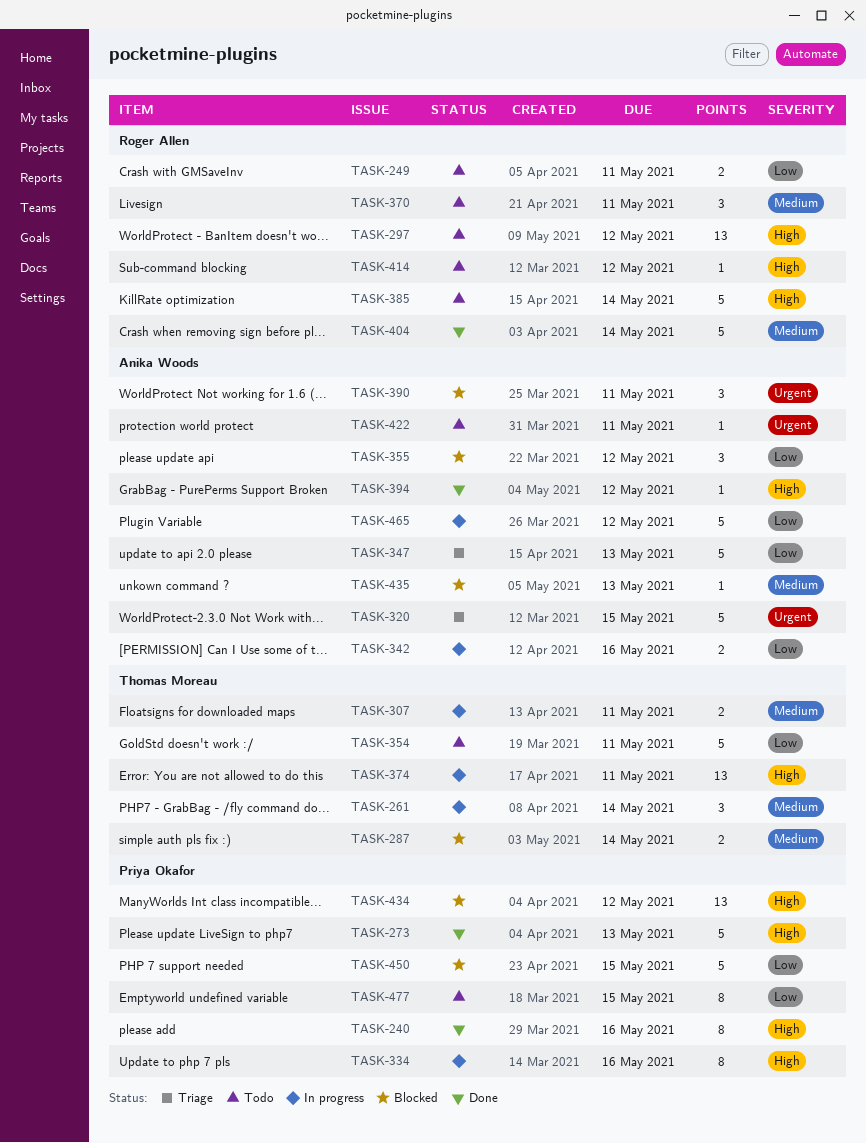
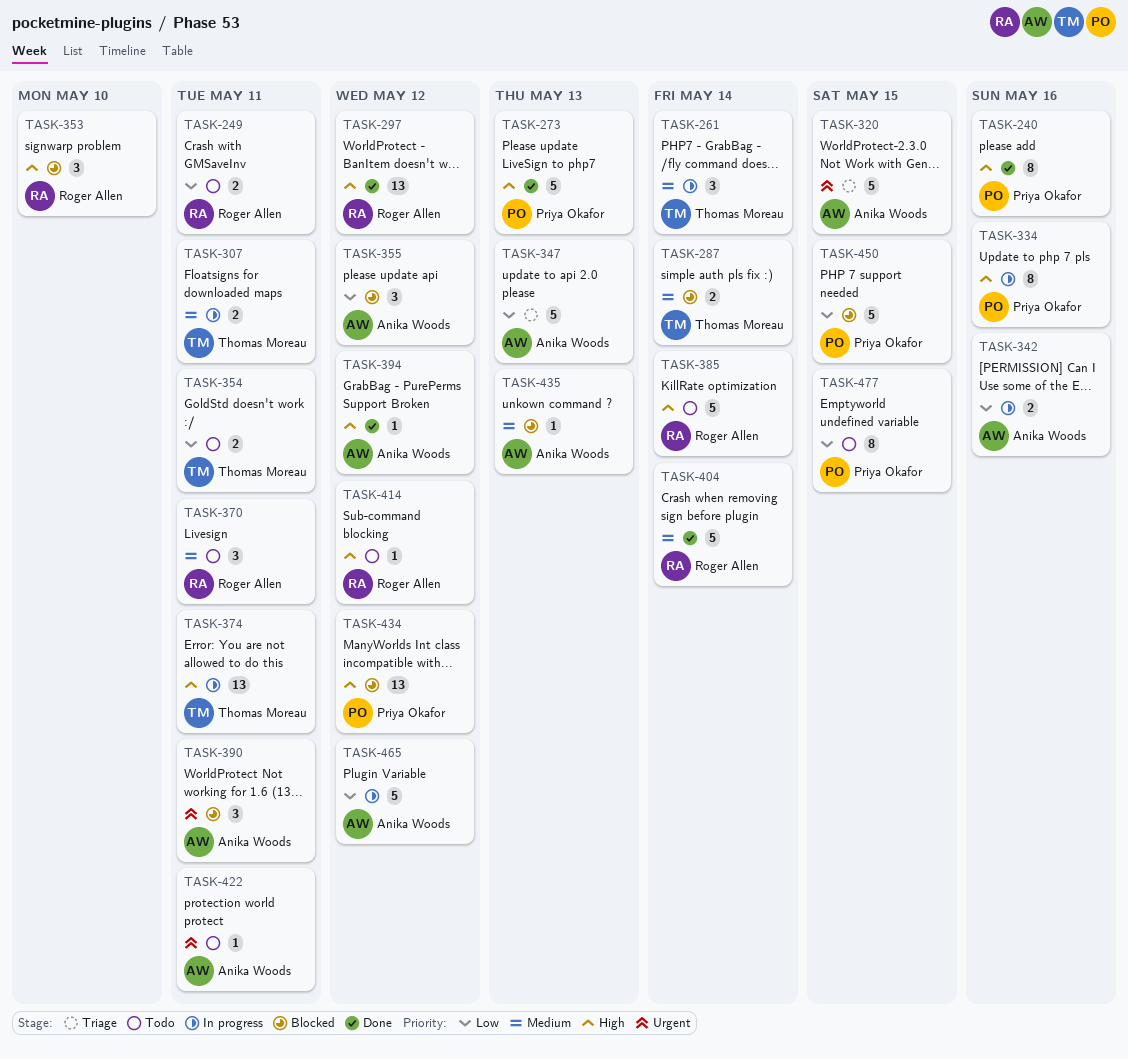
TASK-297, status: Todo -> Done
TASK-353: none -> present
TASK-354, estimate: 5 -> 2

